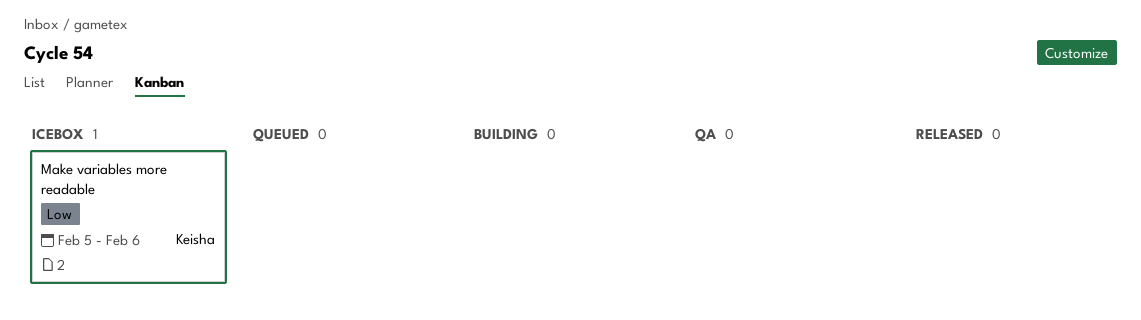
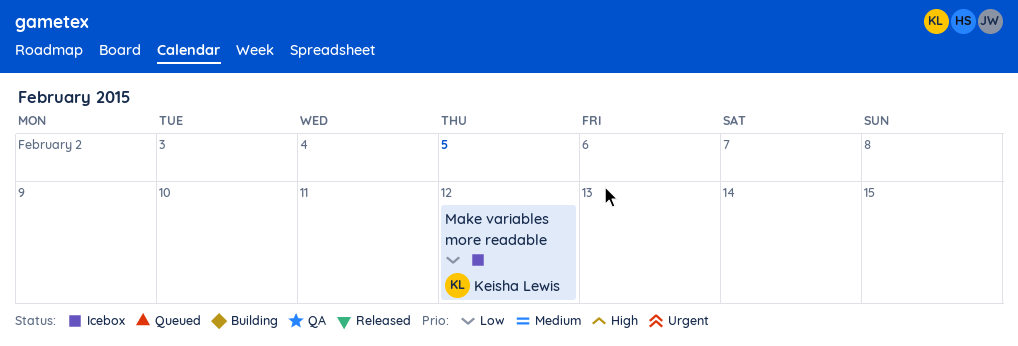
Make variables more readable, due: Feb 6 -> Feb 12

